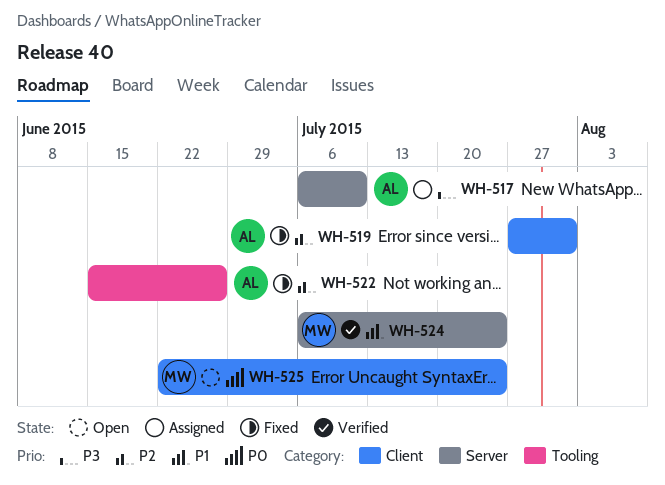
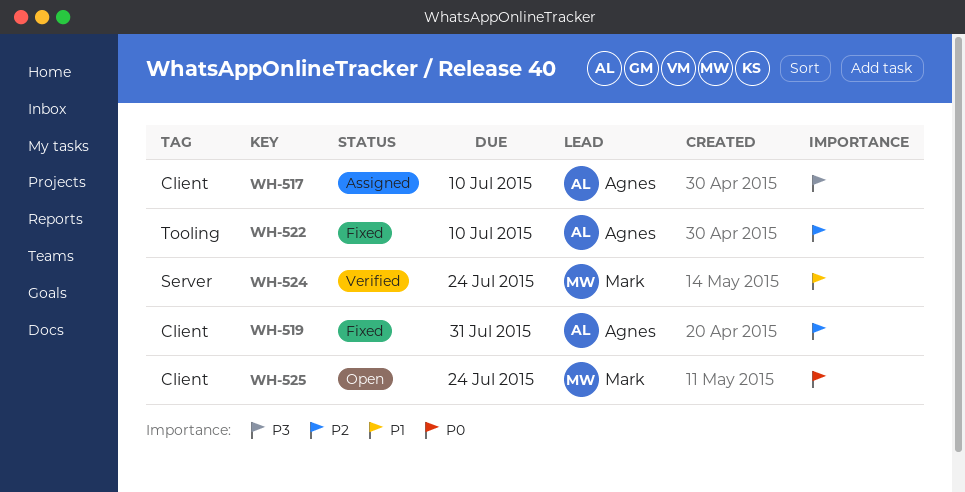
WH-517, label: Server -> Client
WH-522, due: Jun 26 -> Jul 10

